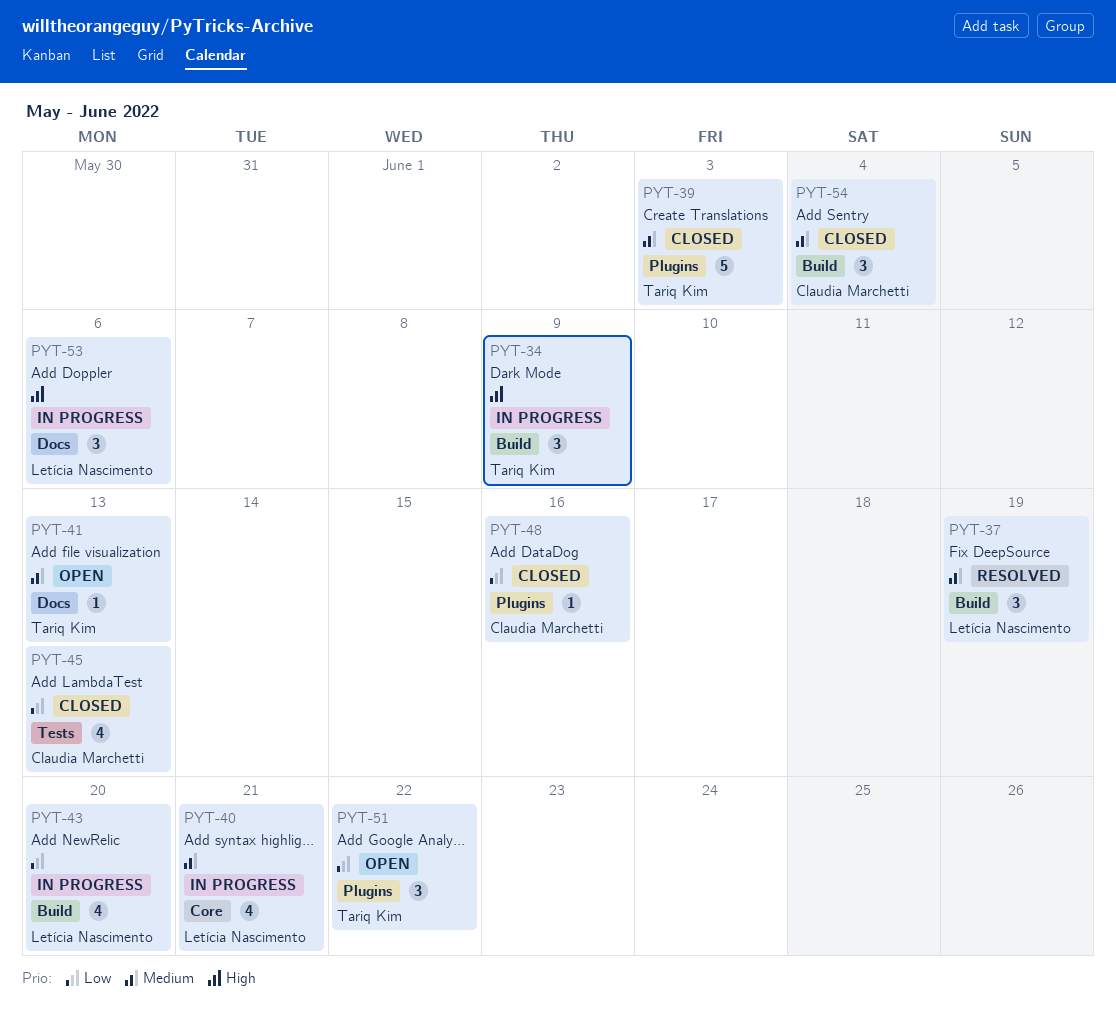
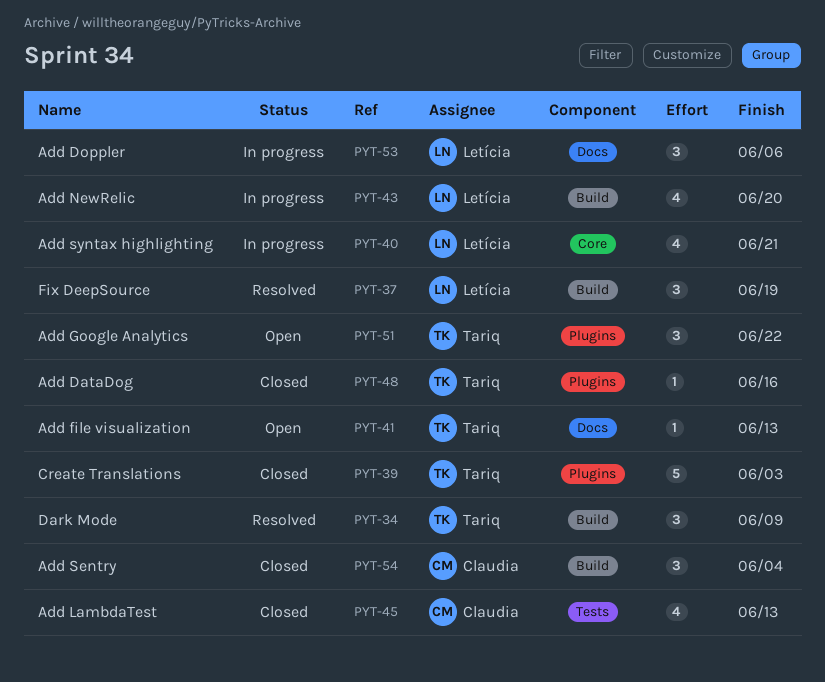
PYT-34, status: In progress -> Resolved
PYT-48, owner: Claudia Marchetti -> Tariq Kim

